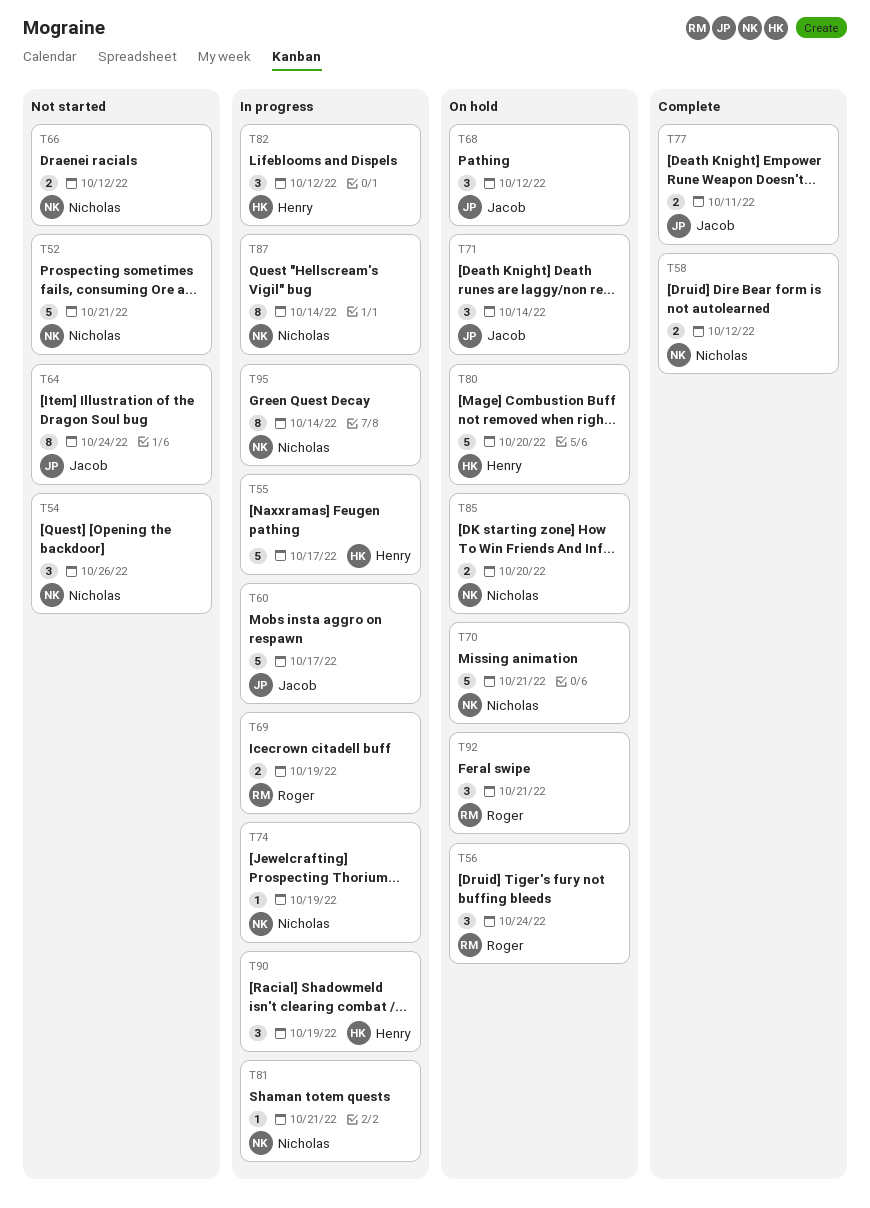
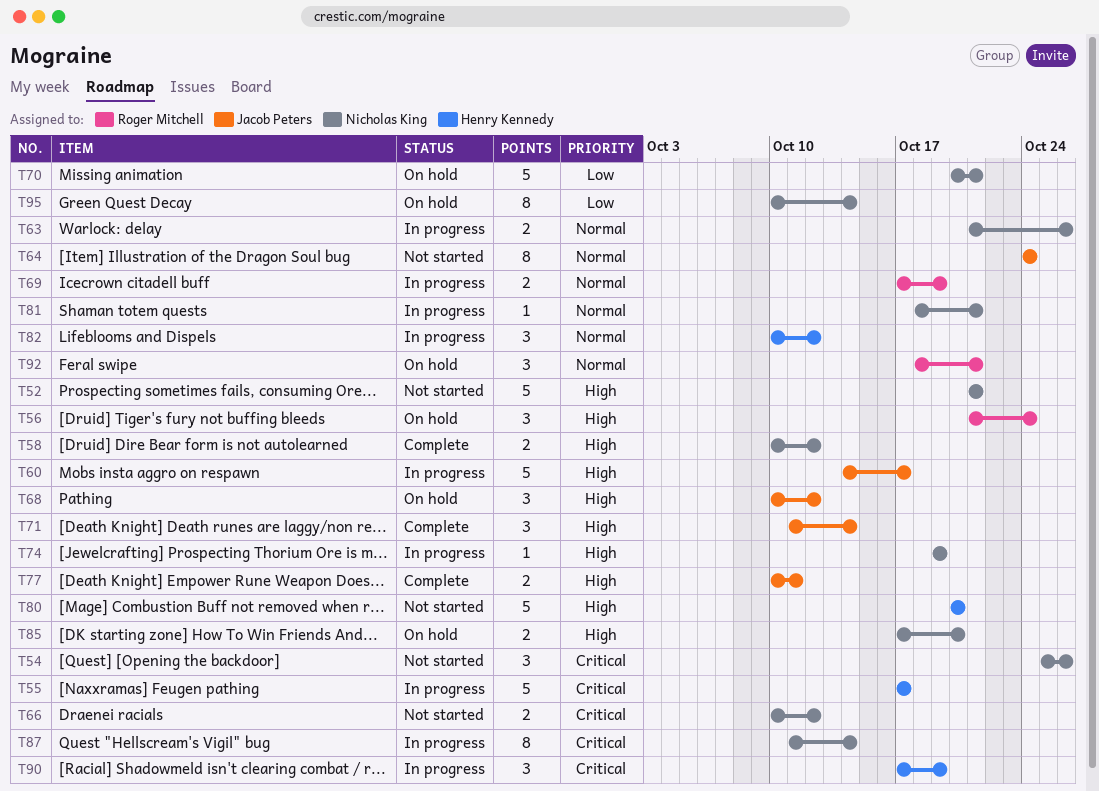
T63: none -> present
T71, status: On hold -> Complete
T80, status: On hold -> Not started
T95, status: In progress -> On hold

